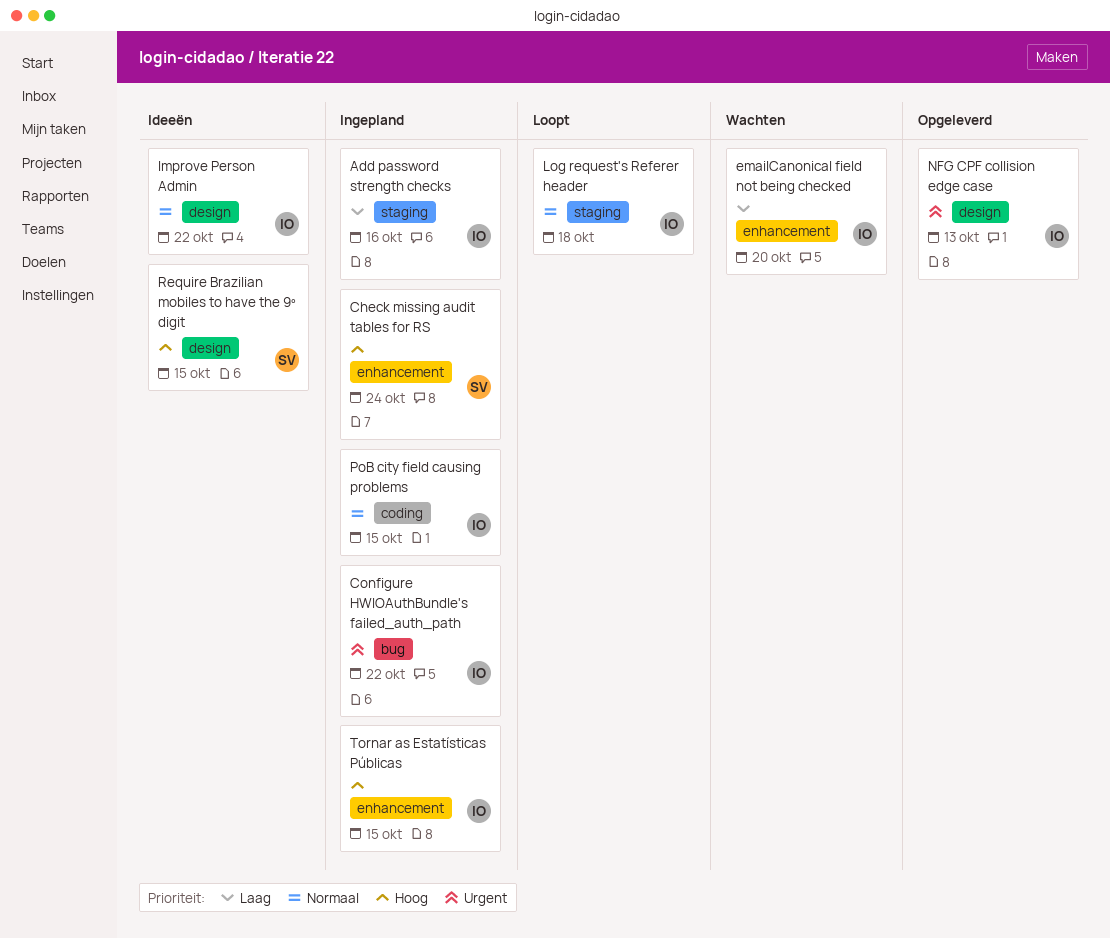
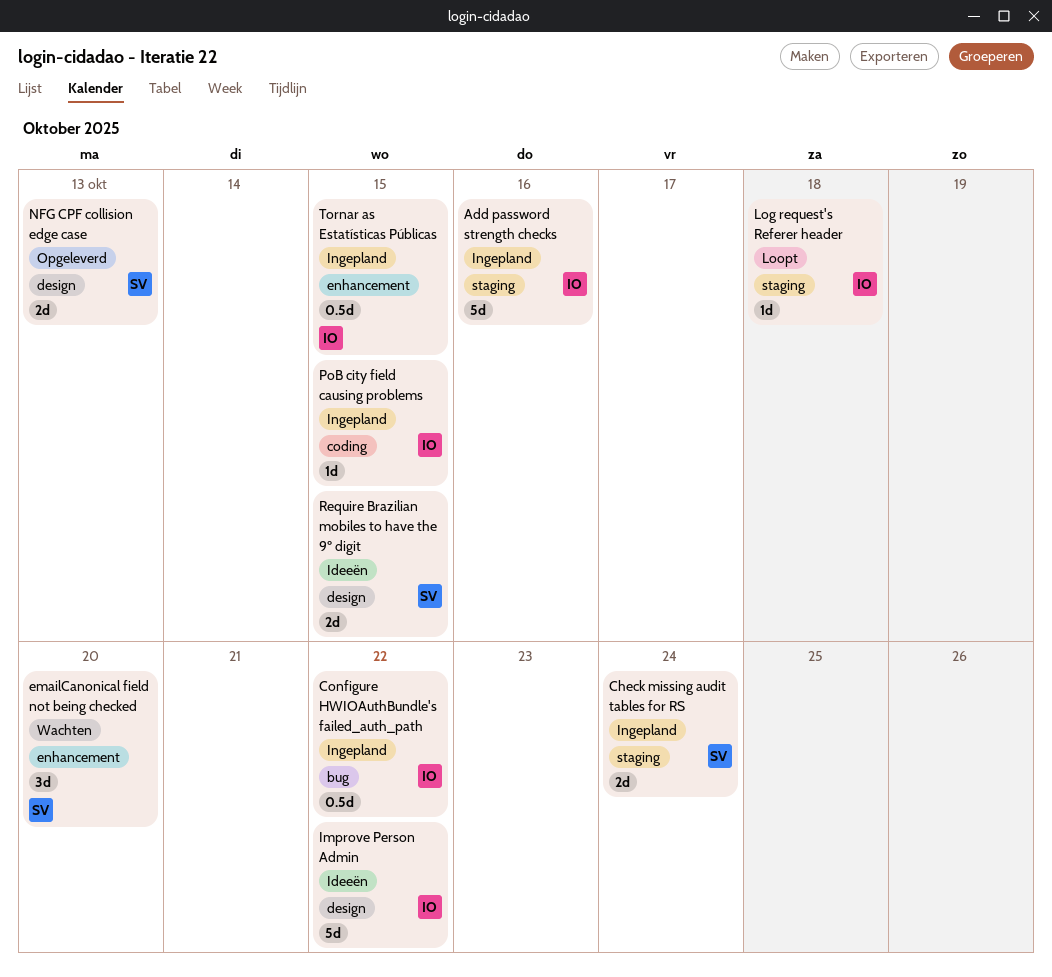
Check missing audit tables for RS, label: enhancement -> staging
emailCanonical field not being checked, owner: IO -> SV
NFG CPF collision edge case, owner: IO -> SV

